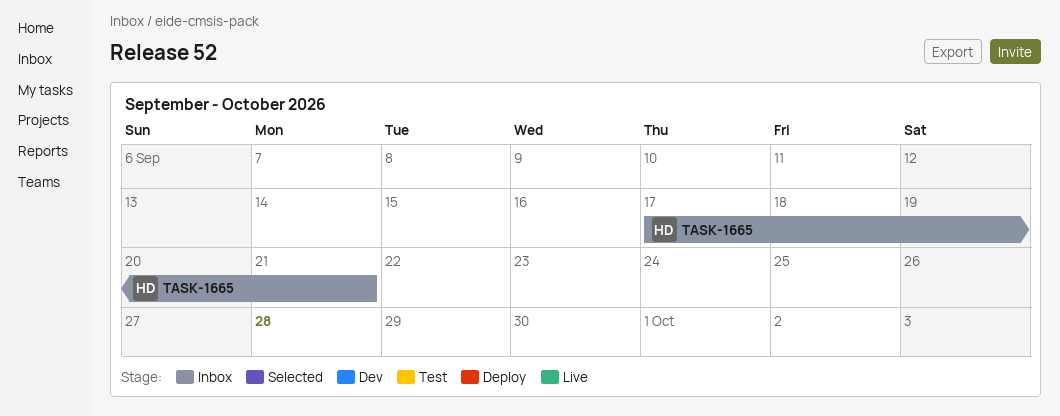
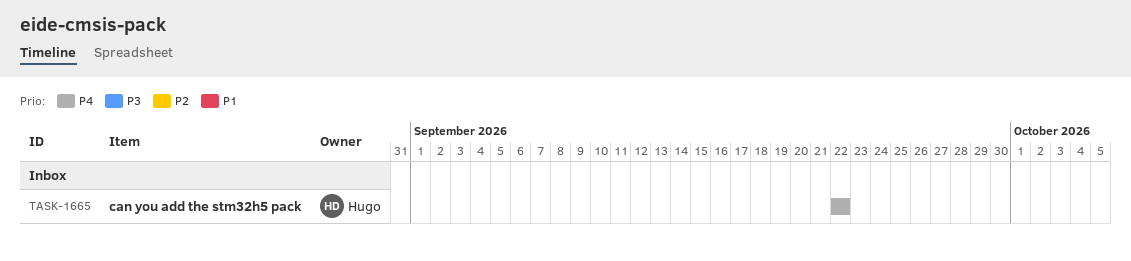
TASK-1665, start: Sep 17 -> Sep 22
TASK-1665, due: Sep 21 -> Sep 22

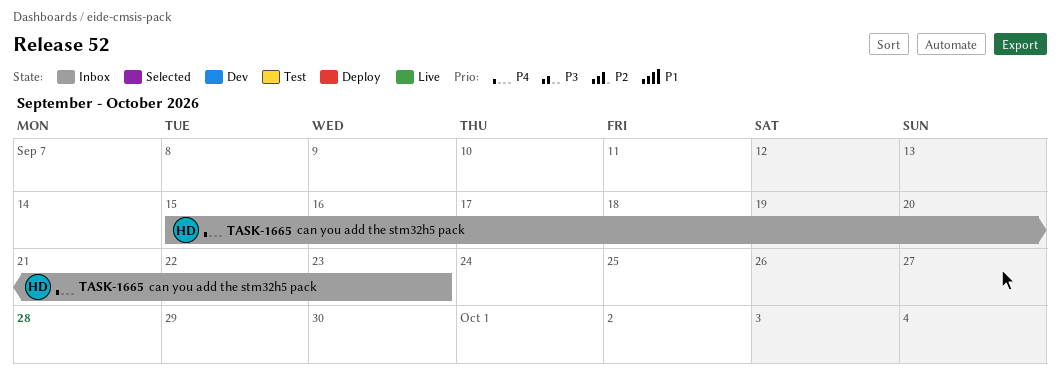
TASK-1665, start: Sep 22 -> Sep 15
TASK-1665, due: Sep 22 -> Sep 23

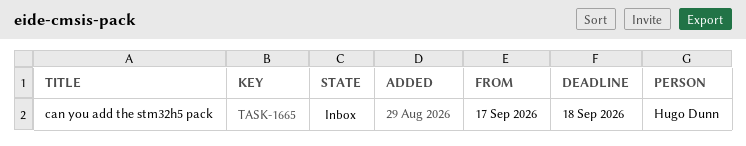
TASK-1665, start: Sep 15 -> Sep 17
TASK-1665, due: Sep 23 -> Sep 18

